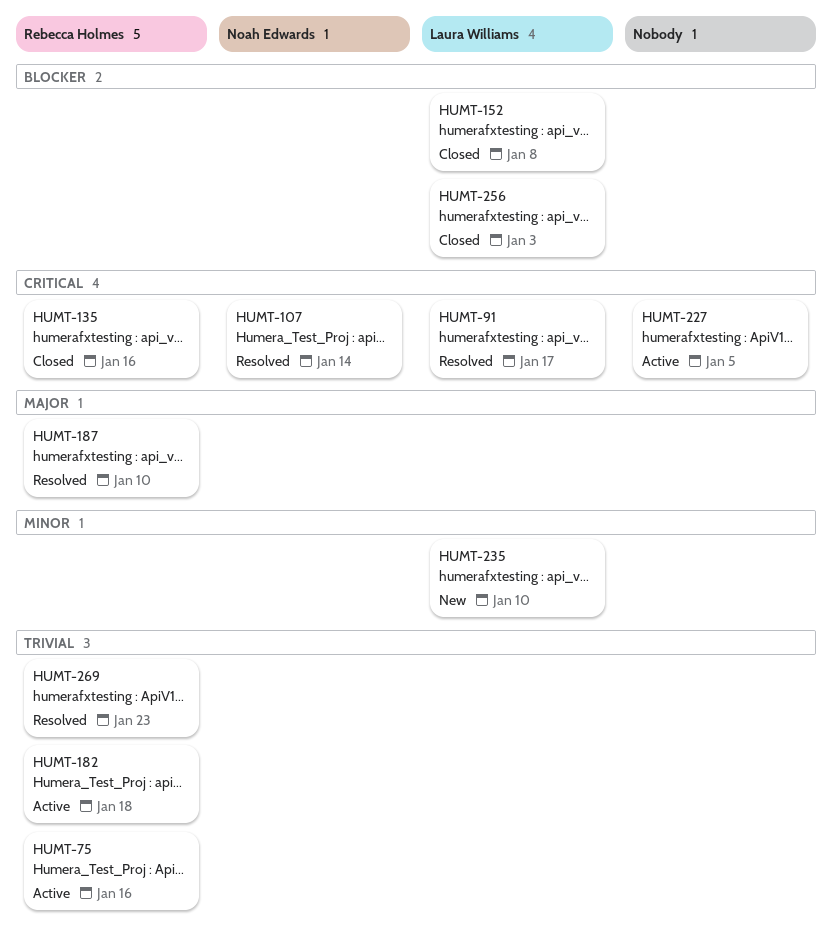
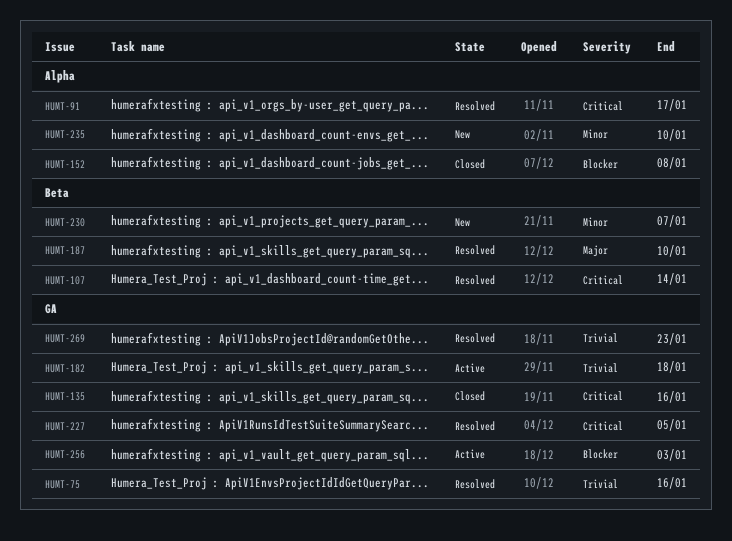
HUMT-75, status: Active -> Resolved
HUMT-227, status: Active -> Resolved
HUMT-230: none -> present
HUMT-256, status: Closed -> Active

